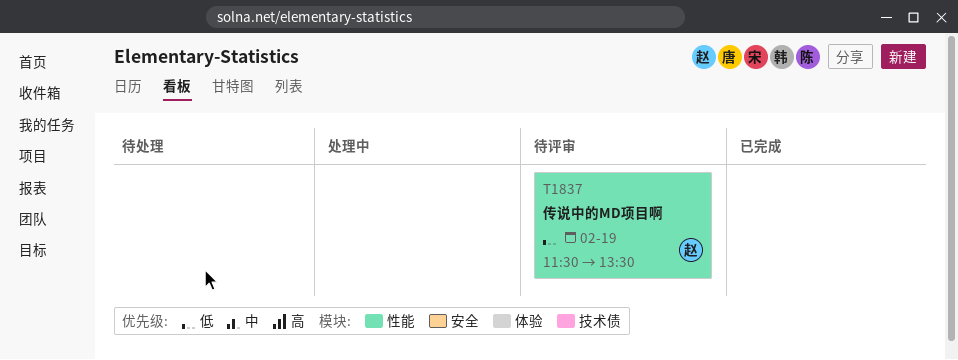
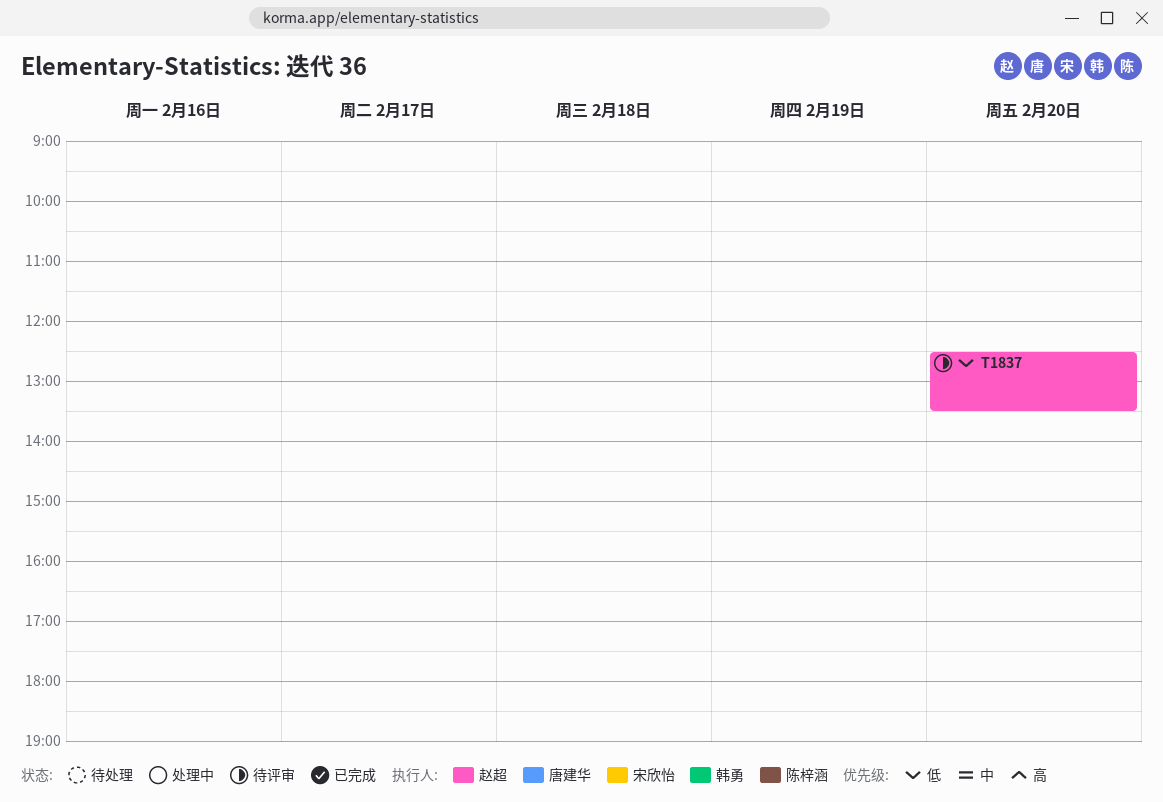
T1837, day: Feb 19 -> Feb 20
T1837, begins: 11:30 -> 12:30

